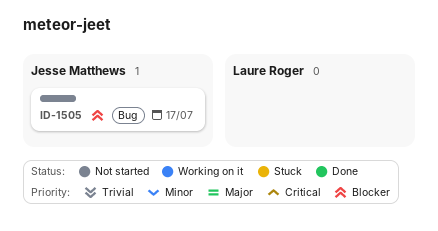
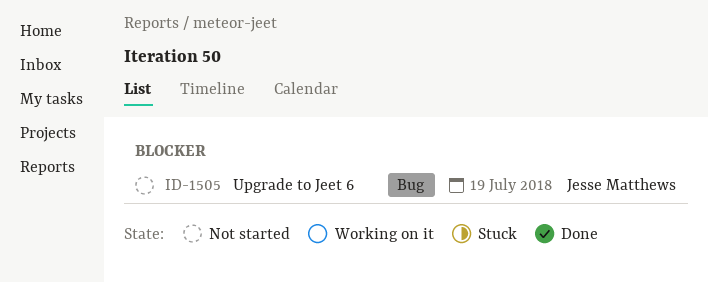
ID-1505, due: Jul 17 -> Jul 19

